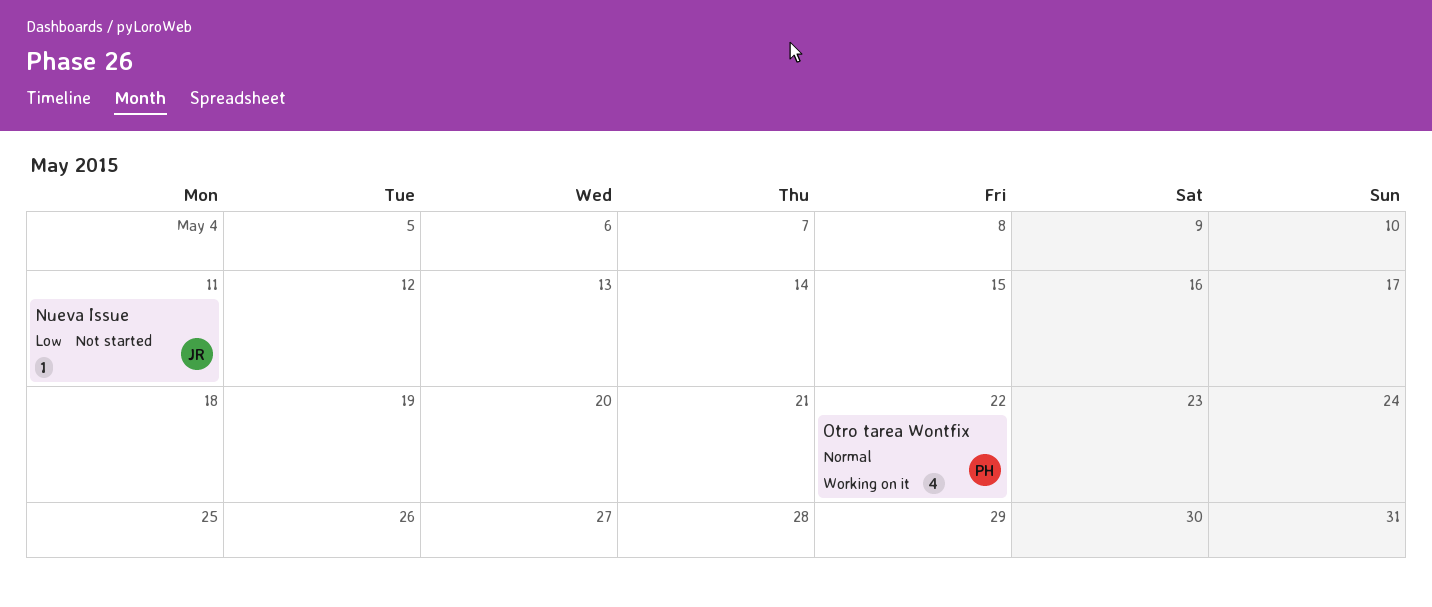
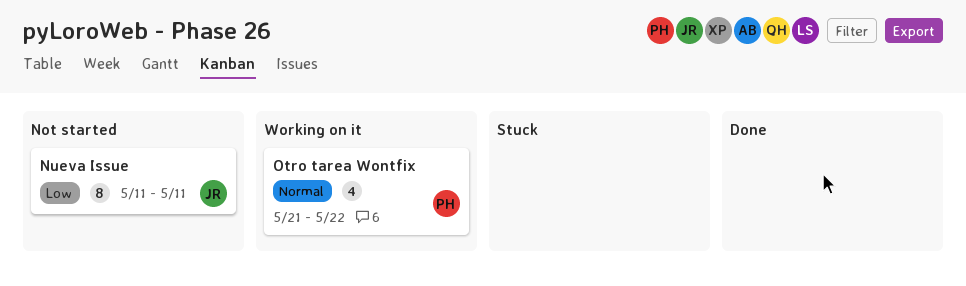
Nueva Issue, estimate: 1 -> 8

